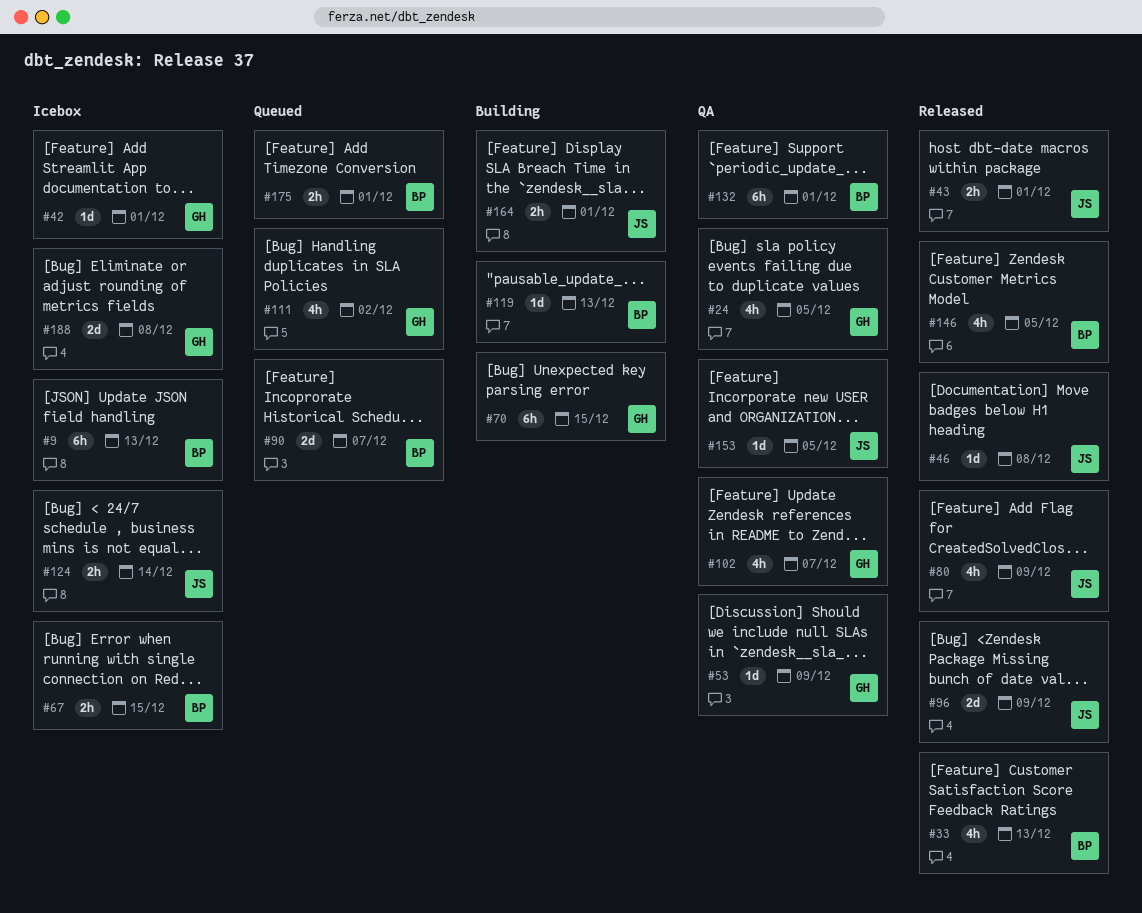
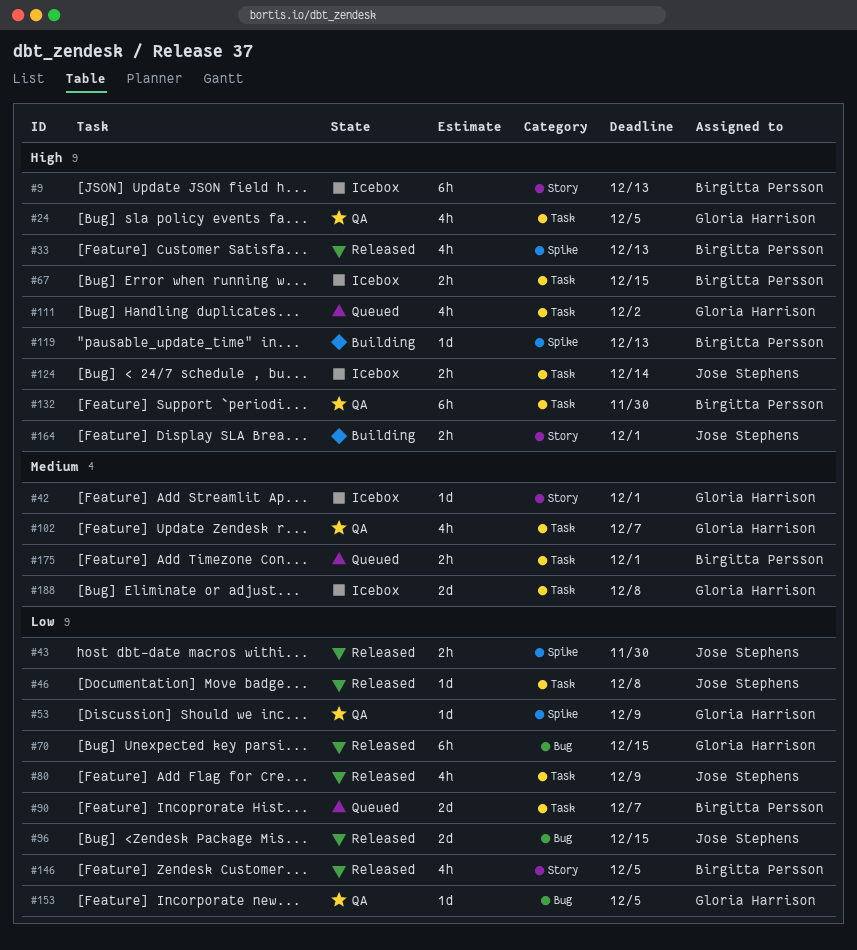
#43, due: Dec 1 -> Nov 30
#70, status: Building -> Released
#96, due: Dec 9 -> Dec 15
#132, due: Dec 1 -> Nov 30
#153, owner: Jose Stephens -> Gloria Harrison

